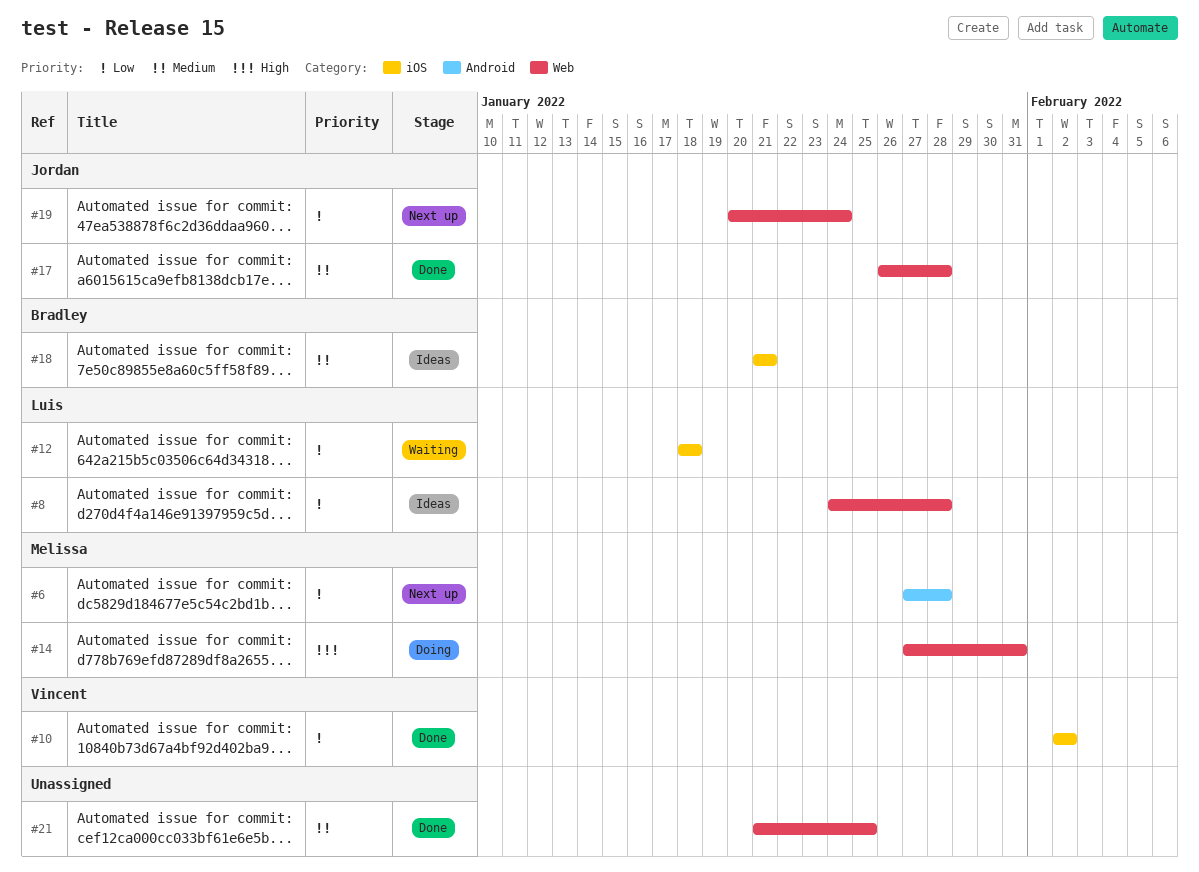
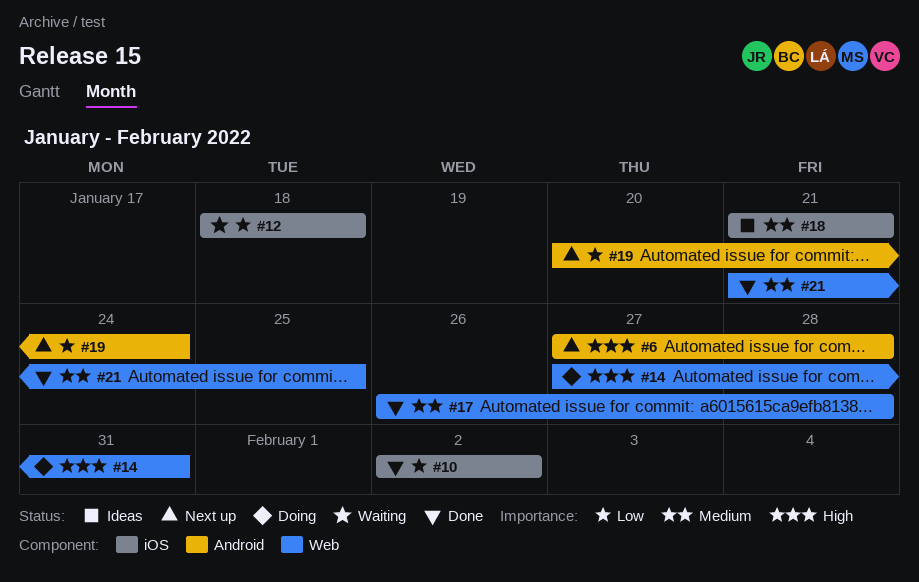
#6, priority: Low -> High
#8: present -> none
#19, label: Web -> Android

